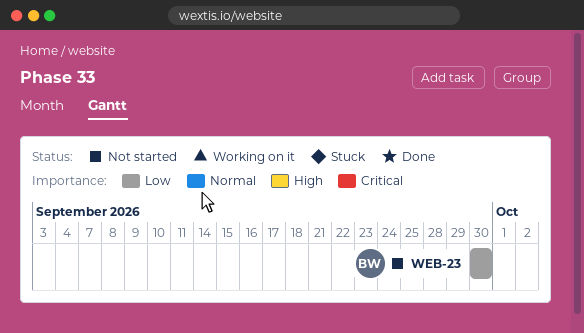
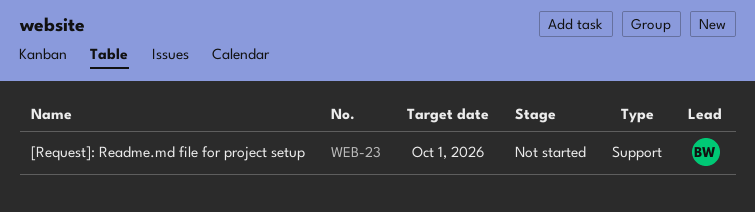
WEB-23, due: Sep 30 -> Oct 1

